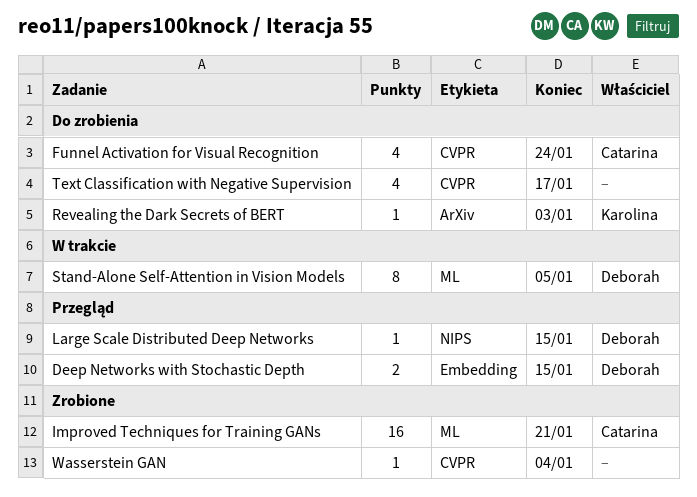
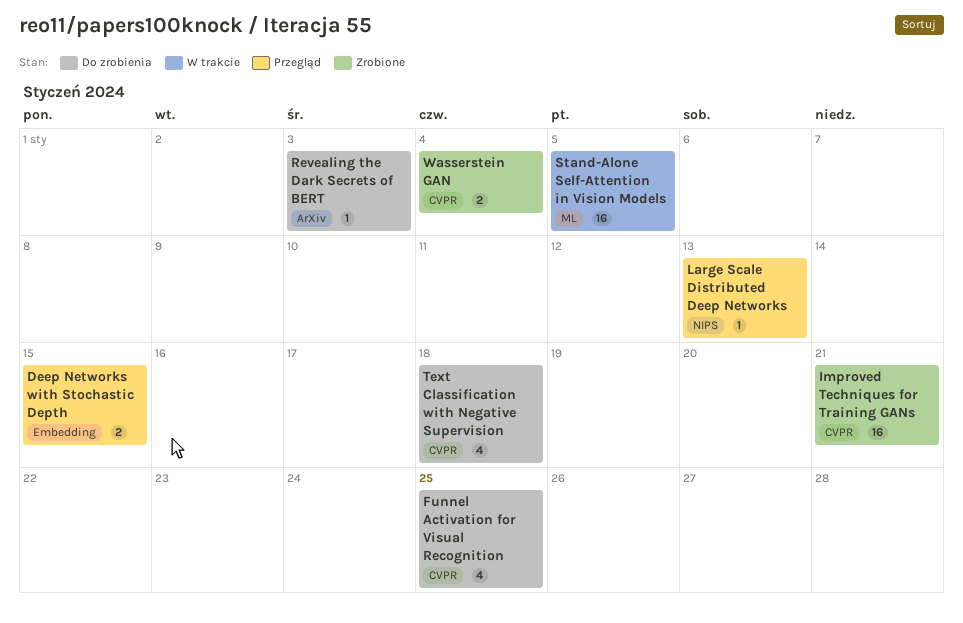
Funnel Activation for Visual Recognition, due: Jan 24 -> Jan 25
Improved Techniques for Training GANs, label: ML -> CVPR
Large Scale Distributed Deep Networks, due: Jan 15 -> Jan 13
Stand-Alone Self-Attention in Vision Models, estimate: 8 -> 16
Text Classification with Negative Supervision, due: Jan 17 -> Jan 18
Wasserstein GAN, estimate: 1 -> 2

